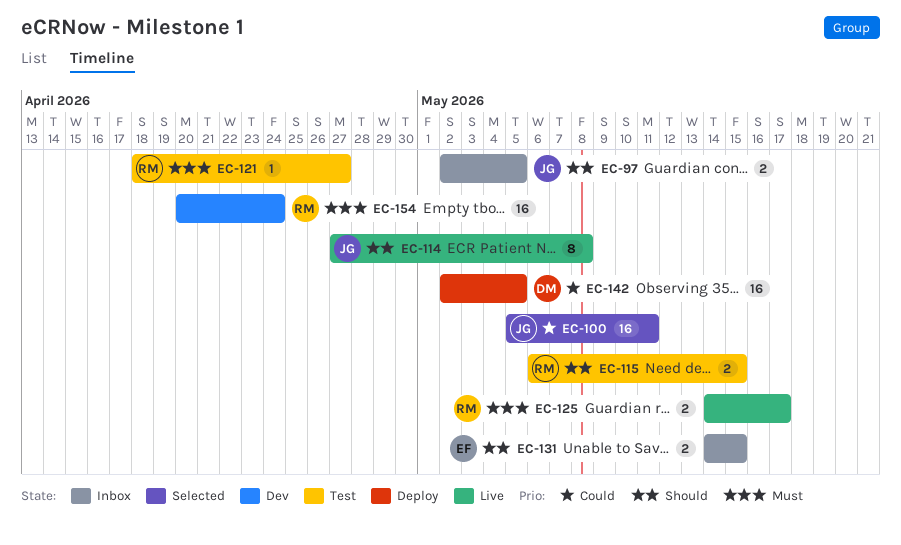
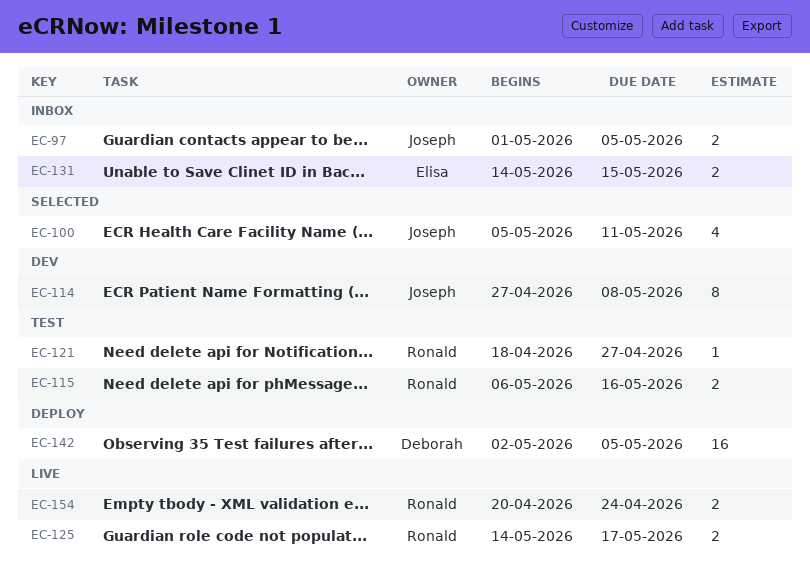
EC-97, start: May 2 -> May 1
EC-100, estimate: 16 -> 4
EC-114, status: Live -> Dev
EC-115, due: May 15 -> May 16
EC-154, status: Dev -> Live
EC-154, estimate: 16 -> 2

